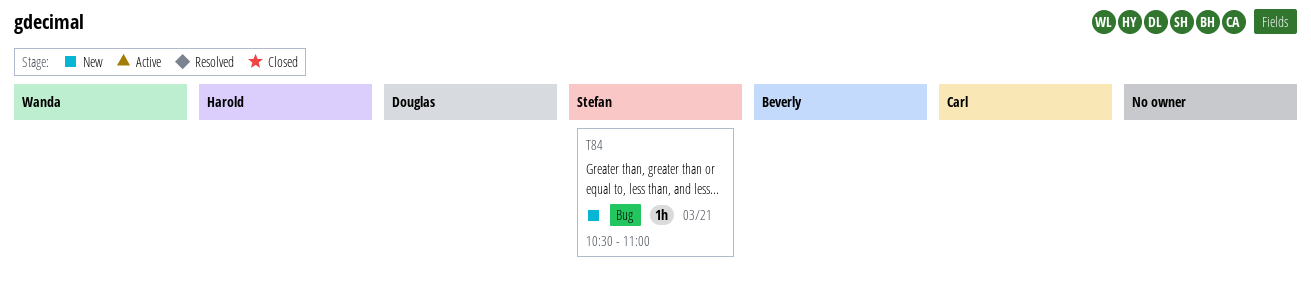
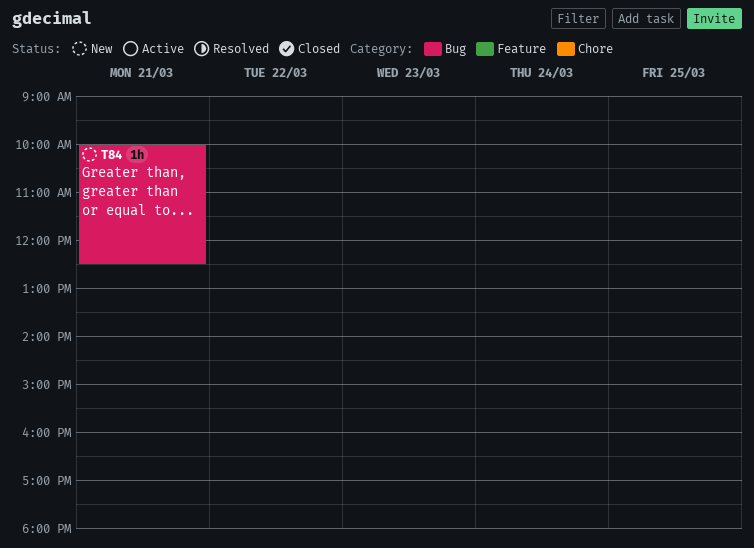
T84, begins: 10:30 -> 10:00
T84, ends: 11:00 -> 12:30

